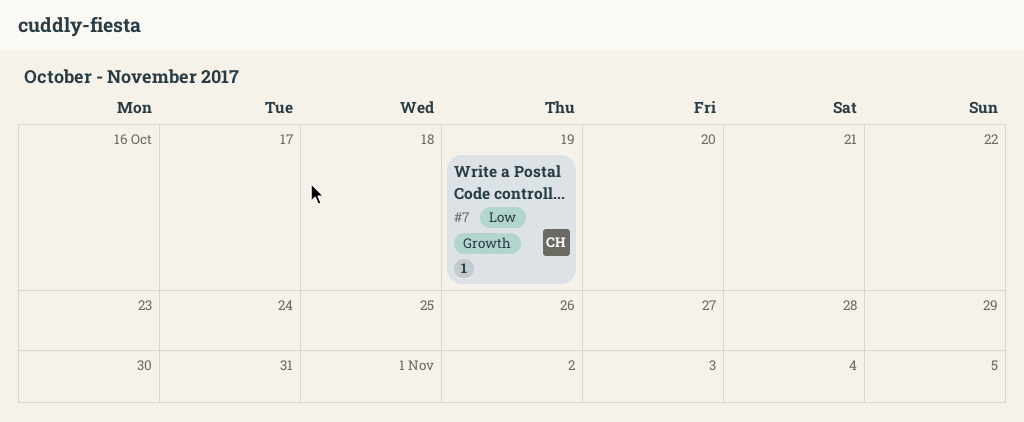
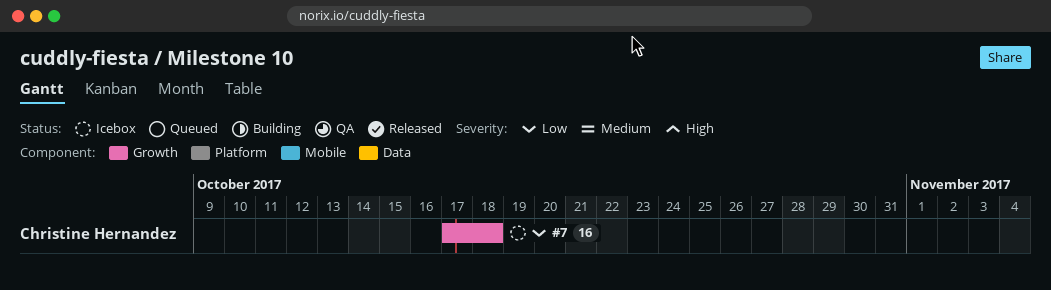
#7, estimate: 1 -> 16
#7, due: Oct 19 -> Oct 18

